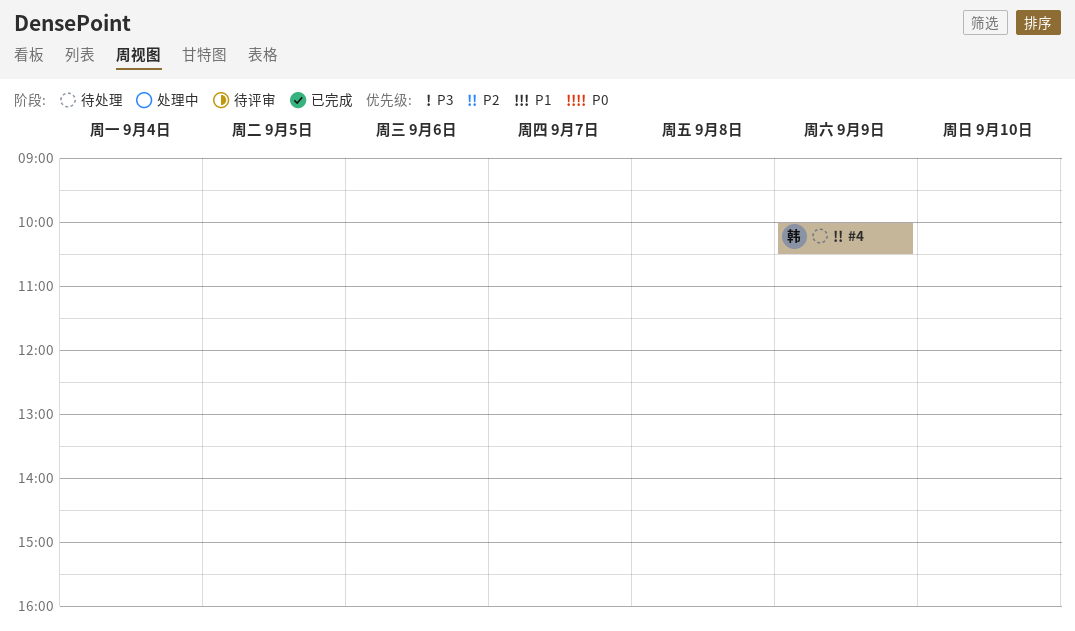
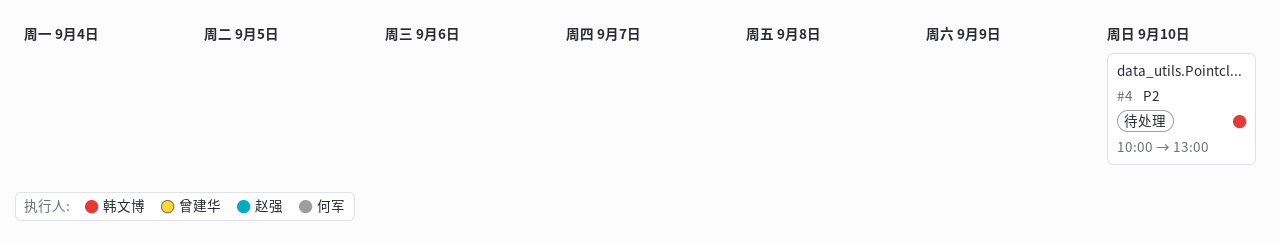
#4, day: Sep 9 -> Sep 10
#4, ends: 10:30 -> 13:00

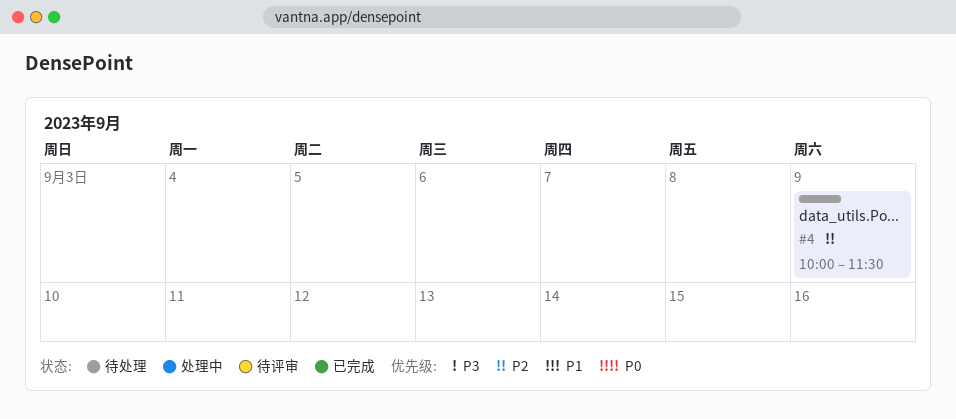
#4, day: Sep 10 -> Sep 9
#4, ends: 13:00 -> 11:30

